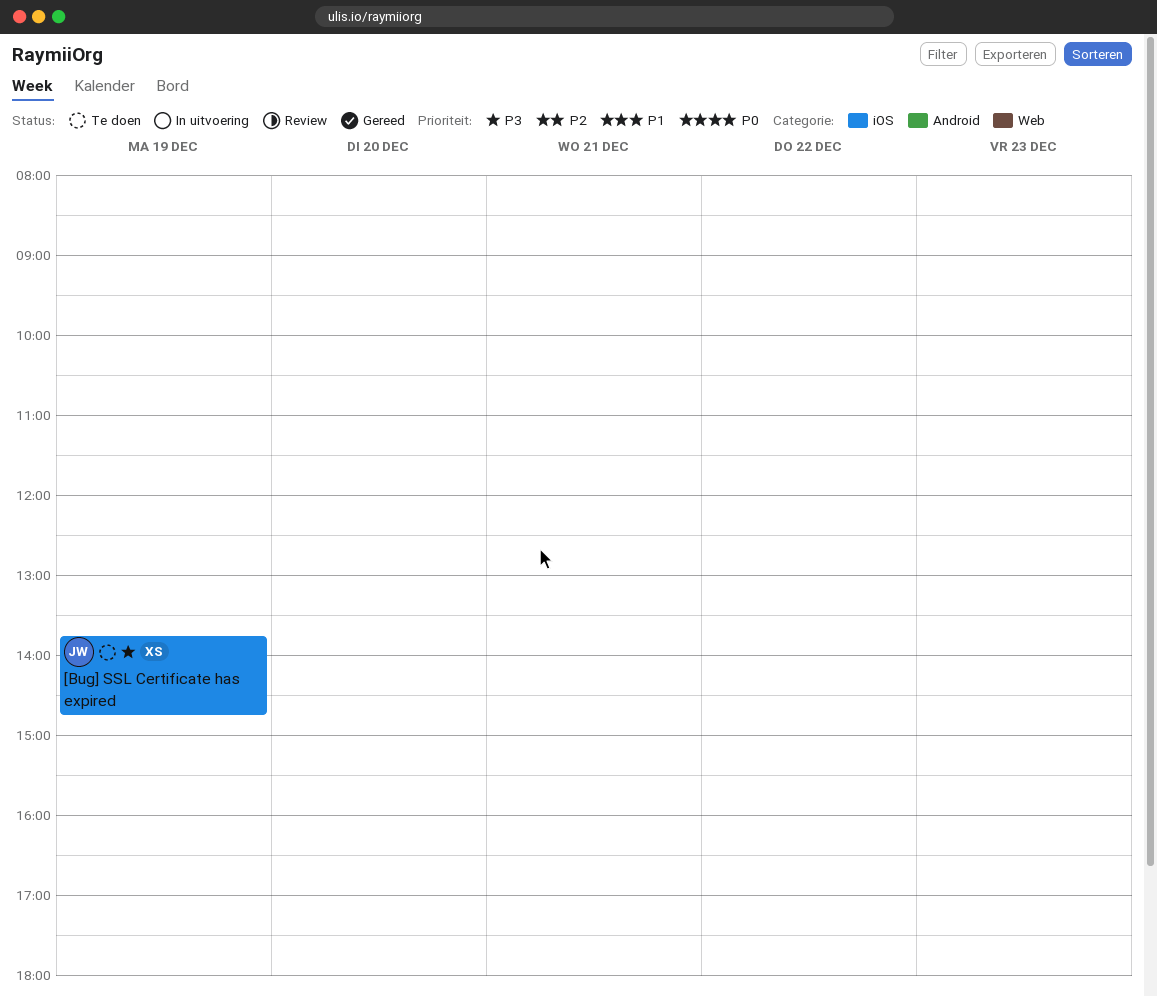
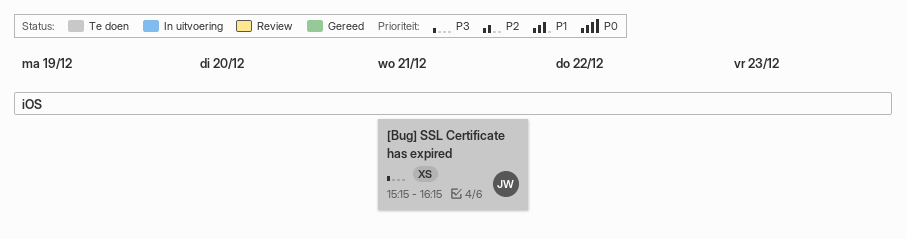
[Bug] SSL Certificate has expired, day: Dec 19 -> Dec 21
[Bug] SSL Certificate has expired, begins: 13:45 -> 15:15
[Bug] SSL Certificate has expired, ends: 14:45 -> 16:15

